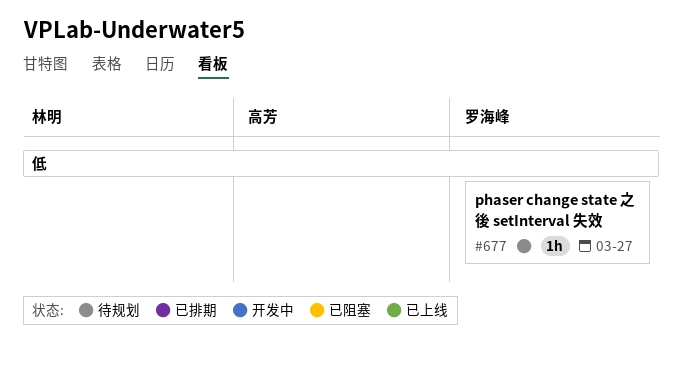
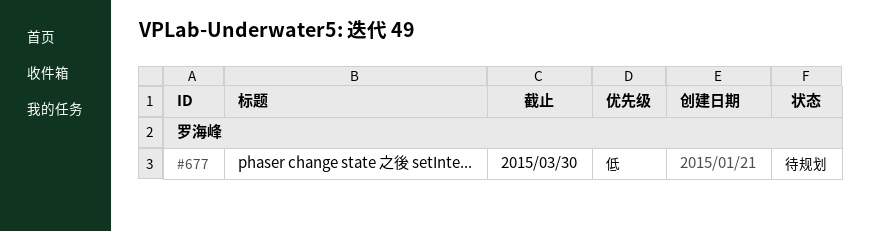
#677, due: Mar 27 -> Mar 30

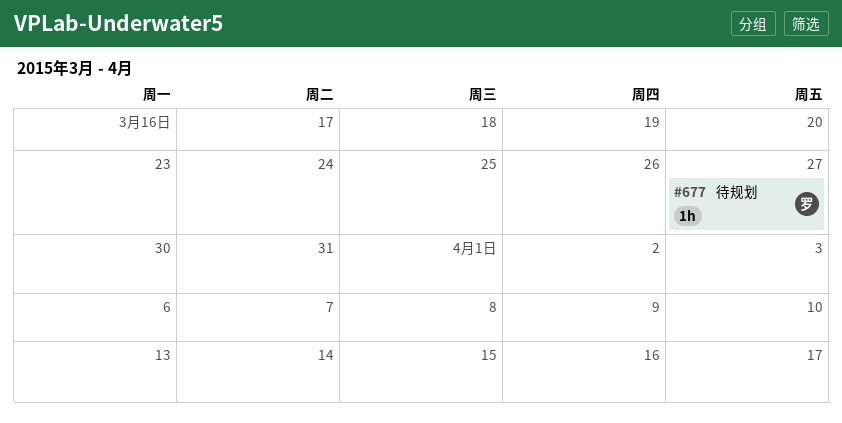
#677, due: Mar 30 -> Mar 27

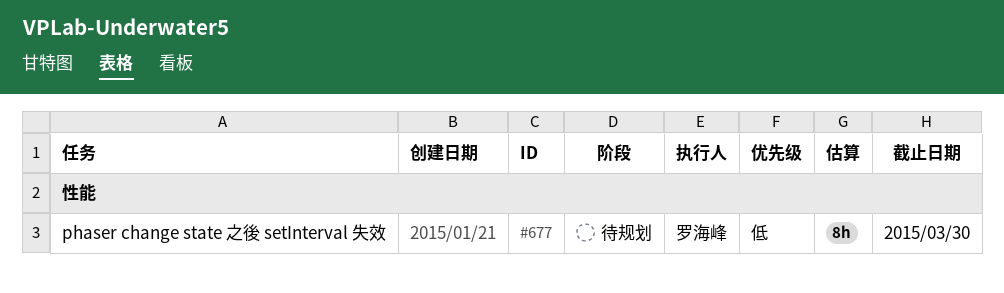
#677, estimate: 1h -> 8h
#677, due: Mar 27 -> Mar 30

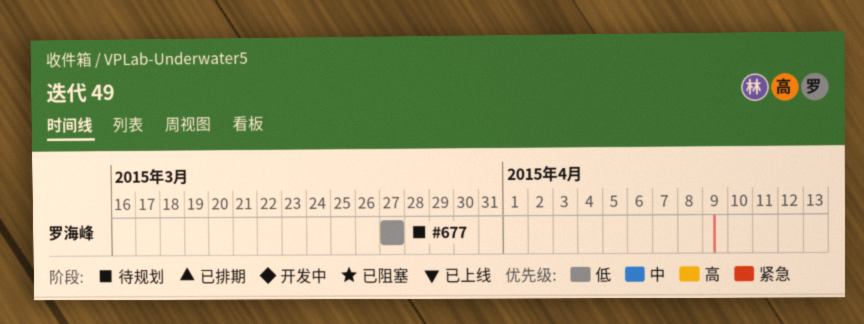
#677, due: Mar 30 -> Mar 27

